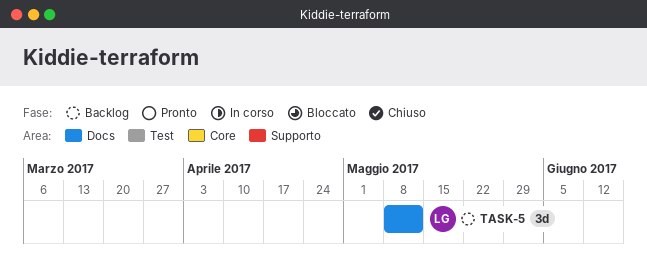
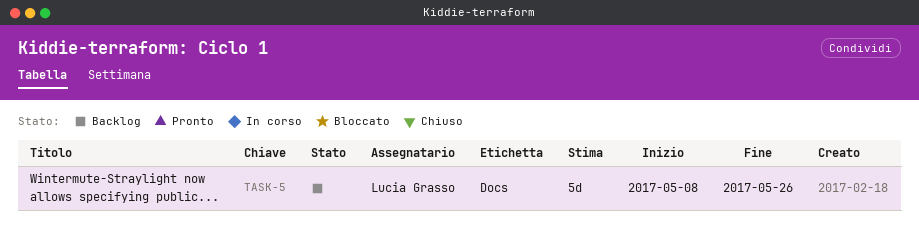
TASK-5, estimate: 3d -> 5d
TASK-5, due: May 12 -> May 26

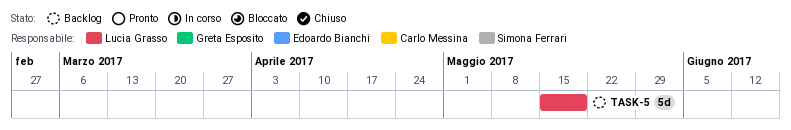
TASK-5, start: May 8 -> May 15
TASK-5, due: May 26 -> May 19

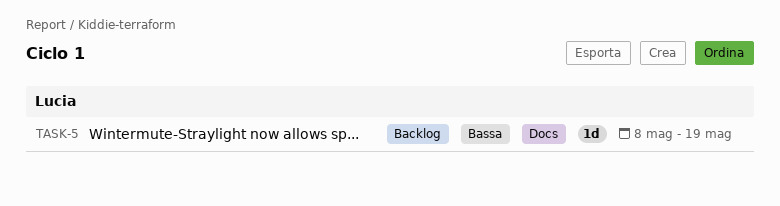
TASK-5, estimate: 5d -> 1d
TASK-5, start: May 15 -> May 8

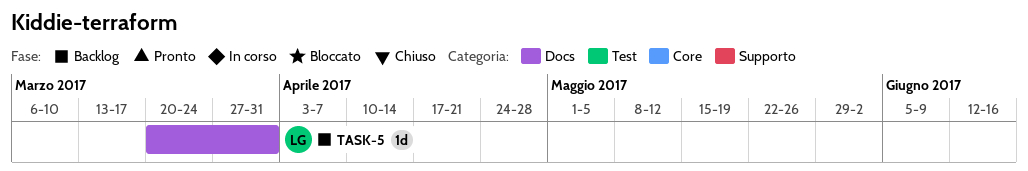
TASK-5, start: May 8 -> Mar 20
TASK-5, due: May 19 -> Mar 31

